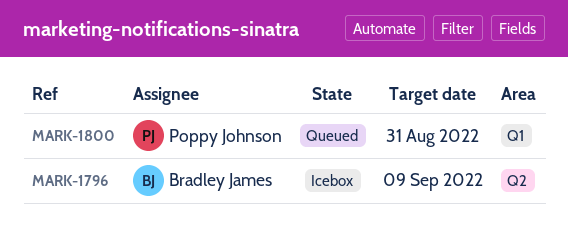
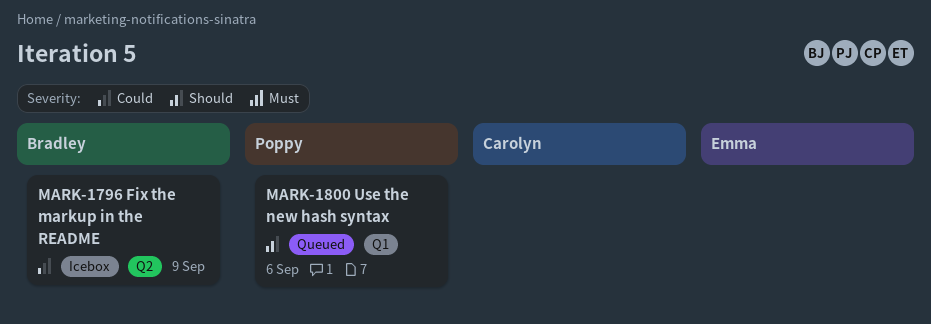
MARK-1800, due: Aug 31 -> Sep 6

